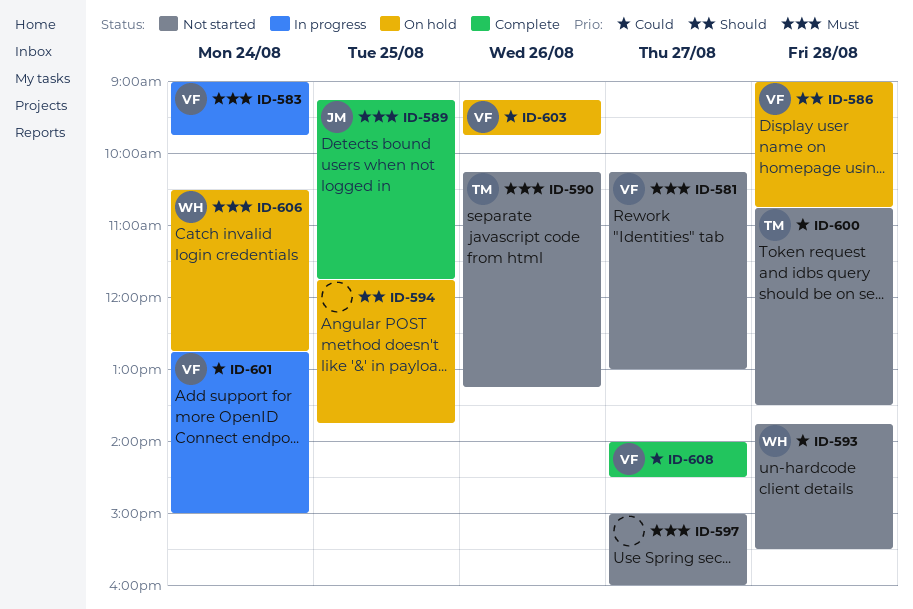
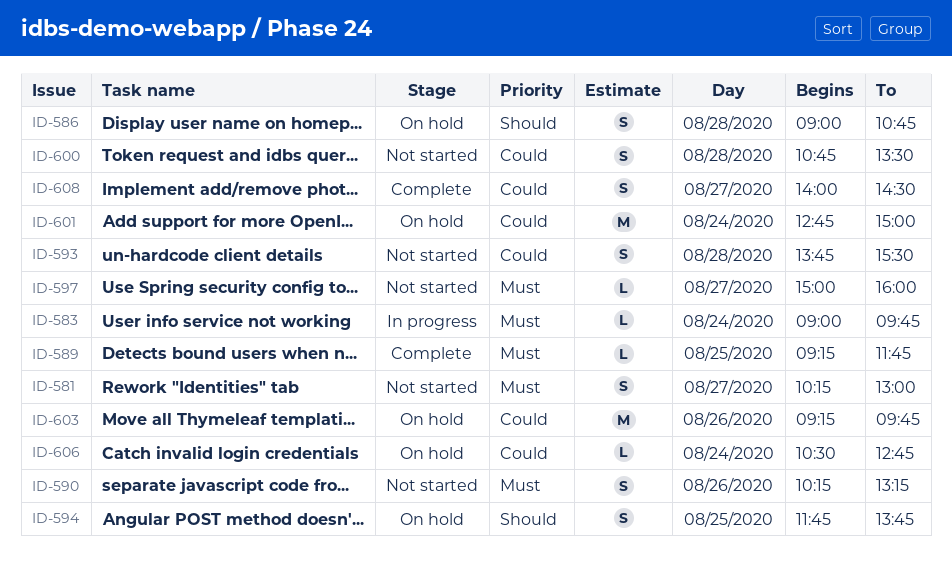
ID-601, status: In progress -> On hold
ID-606, priority: Must -> Could

